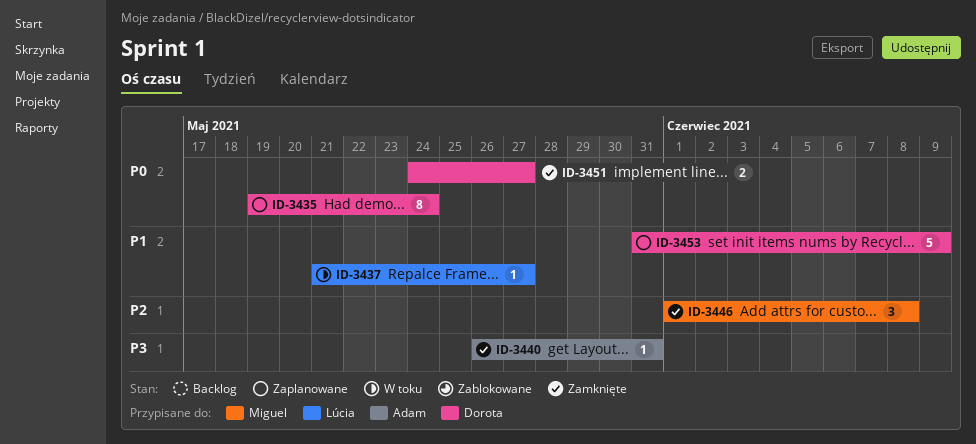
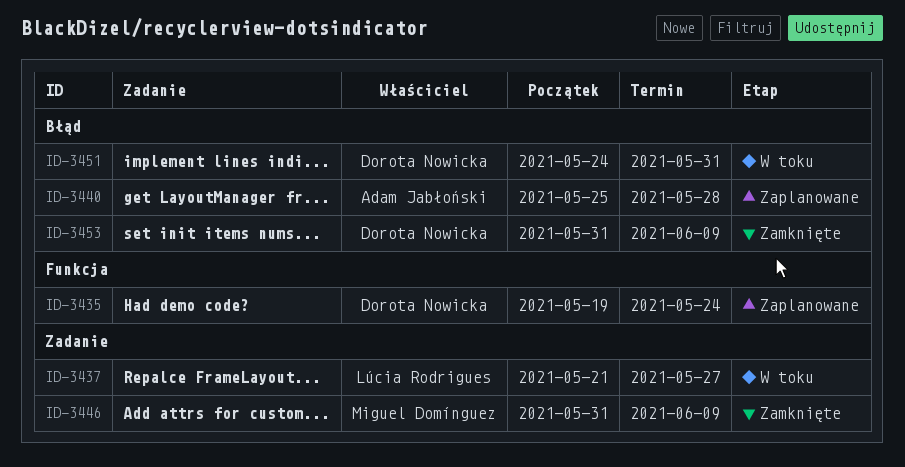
ID-3440, status: Zamknięte -> Zaplanowane
ID-3440, start: May 26 -> May 25
ID-3440, due: May 31 -> May 28
ID-3446, start: Jun 1 -> May 31
ID-3446, due: Jun 8 -> Jun 9
ID-3451, status: Zamknięte -> W toku
ID-3451, due: May 27 -> May 31
ID-3453, status: Zaplanowane -> Zamknięte

